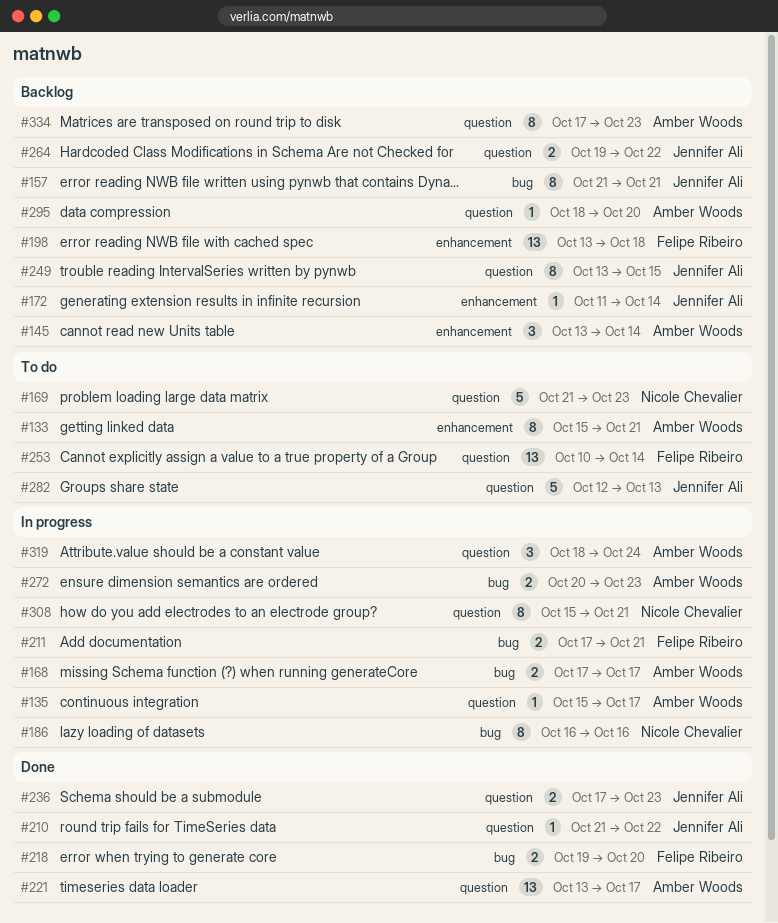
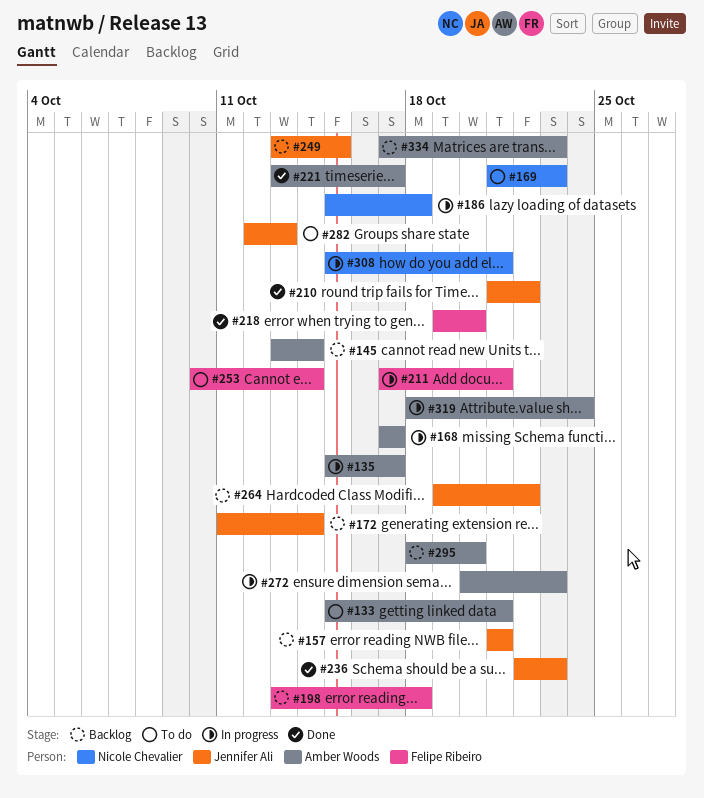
#186, start: Oct 16 -> Oct 15
#186, due: Oct 16 -> Oct 18
#236, start: Oct 17 -> Oct 22

